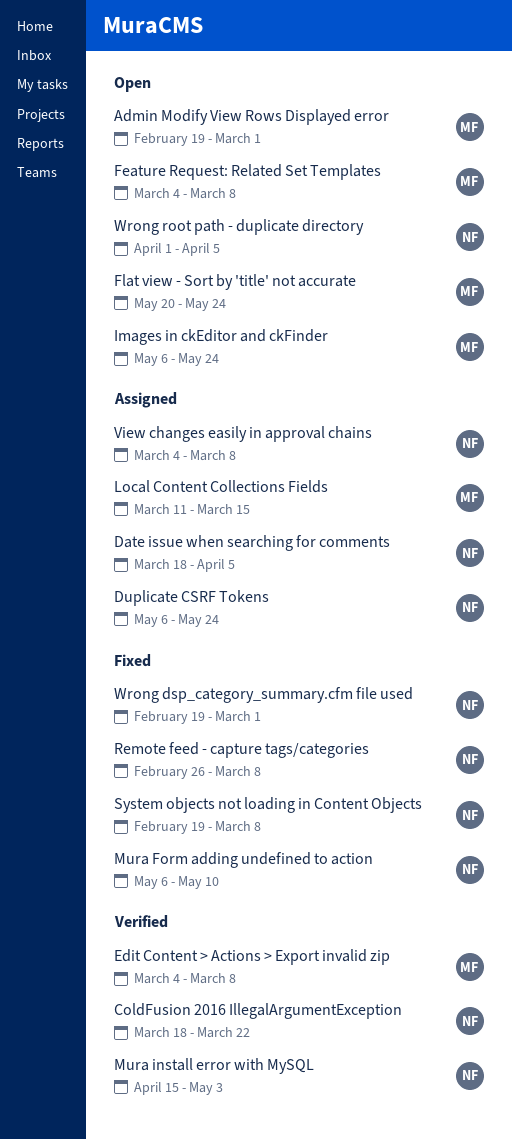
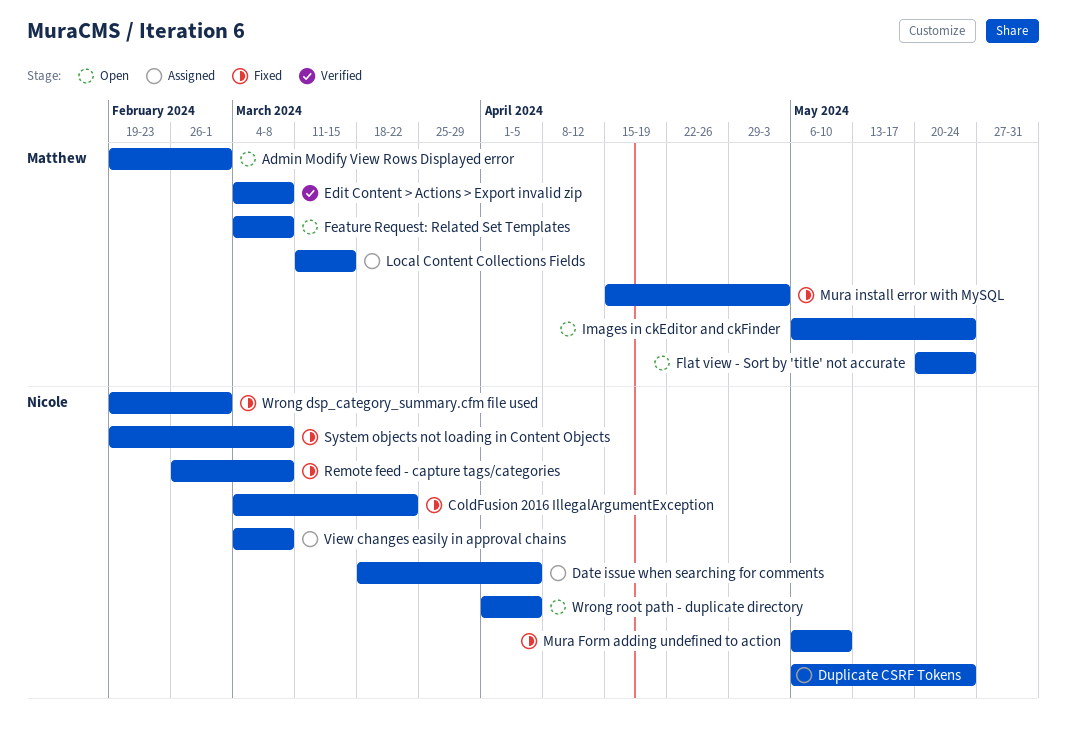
ColdFusion 2016 IllegalArgumentException, status: Verified -> Fixed
ColdFusion 2016 IllegalArgumentException, start: Mar 18 -> Mar 4
Mura install error with MySQL, status: Verified -> Fixed
Mura install error with MySQL, owner: Nicole -> Matthew

